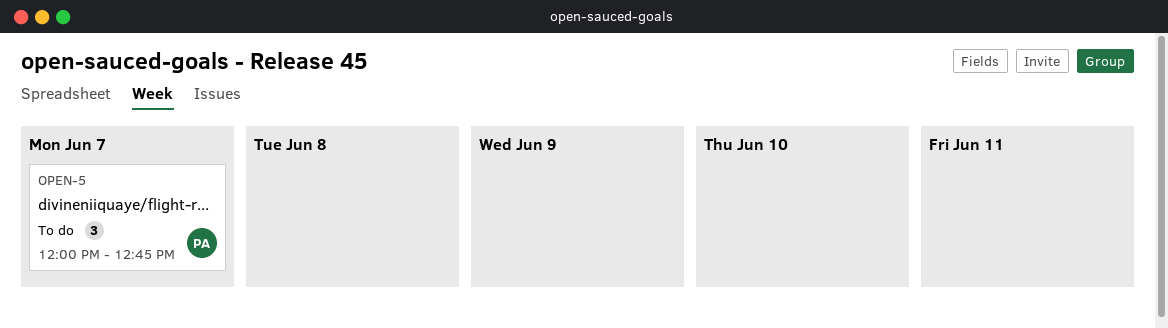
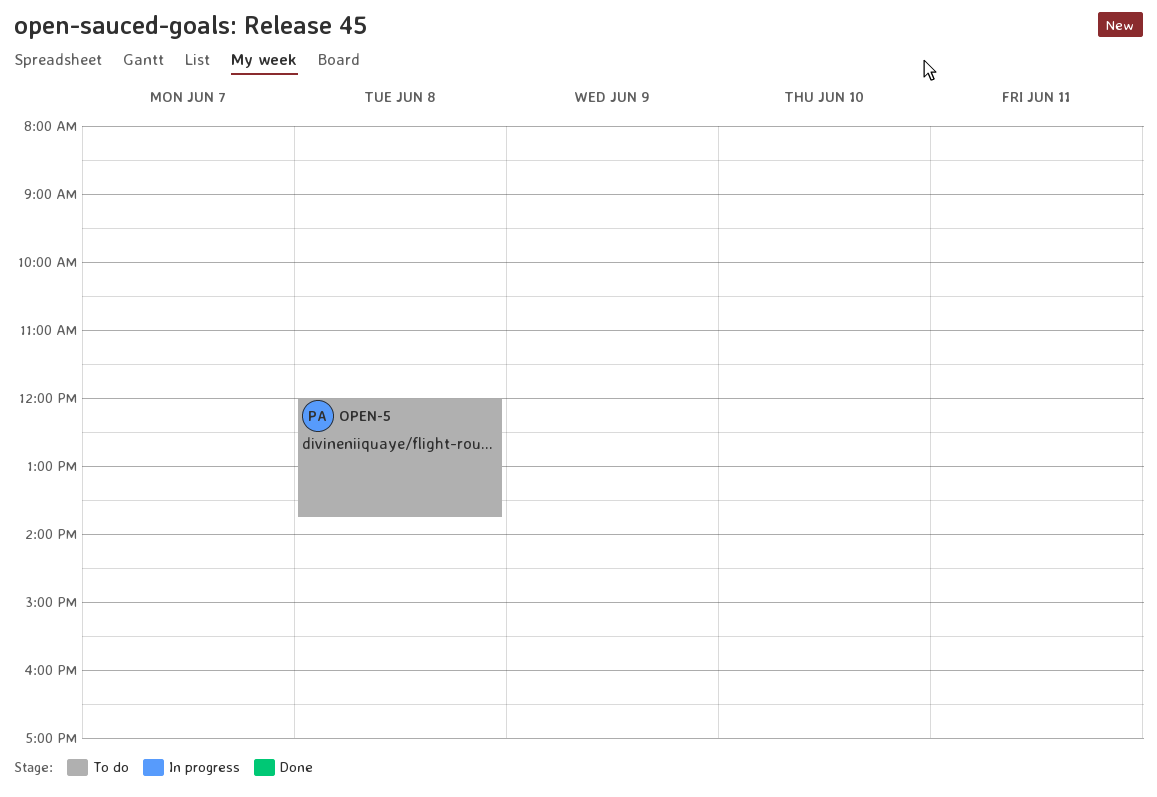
OPEN-5, day: Jun 7 -> Jun 8
OPEN-5, ends: 12:45 -> 13:45

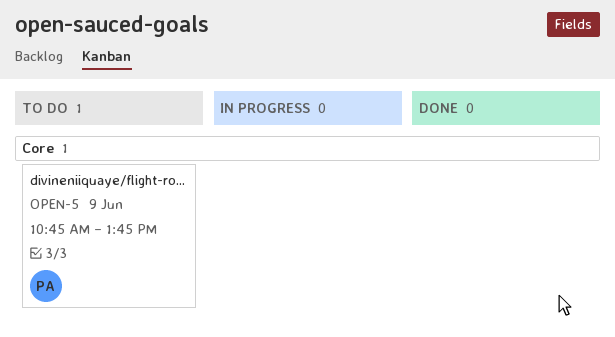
OPEN-5, day: Jun 8 -> Jun 9
OPEN-5, begins: 12:00 -> 10:45

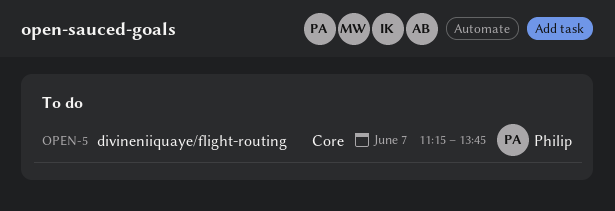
OPEN-5, day: Jun 9 -> Jun 7
OPEN-5, begins: 10:45 -> 11:15

